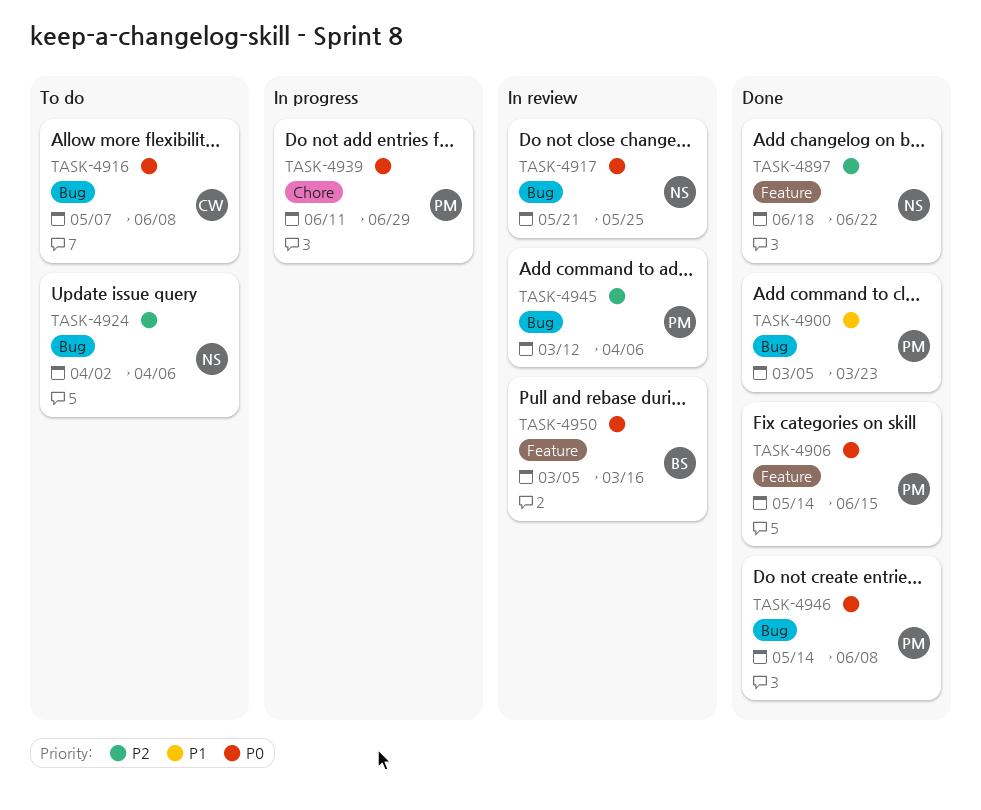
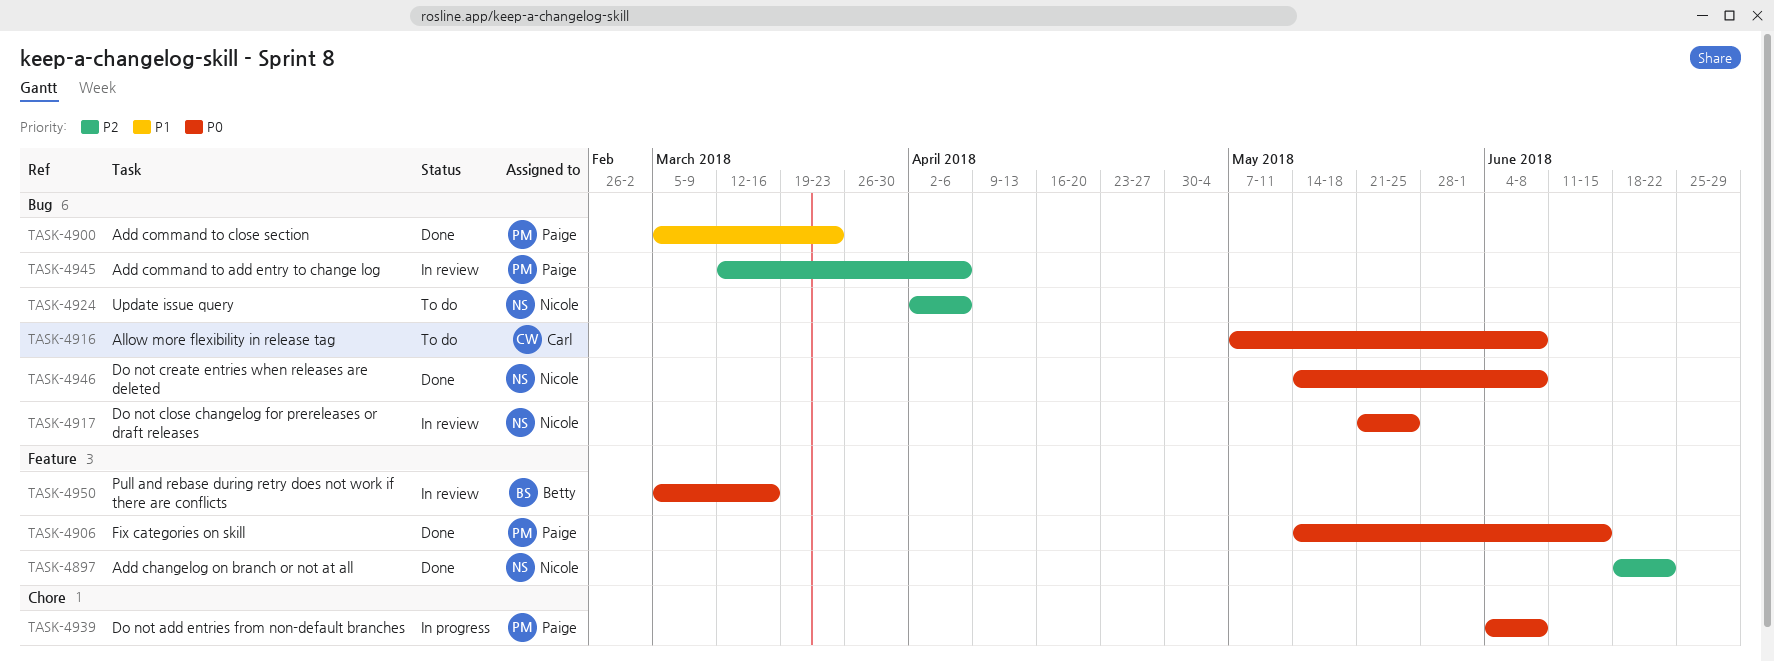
TASK-4939, start: Jun 11 -> Jun 4
TASK-4939, due: Jun 29 -> Jun 8
TASK-4946, owner: Paige -> Nicole

